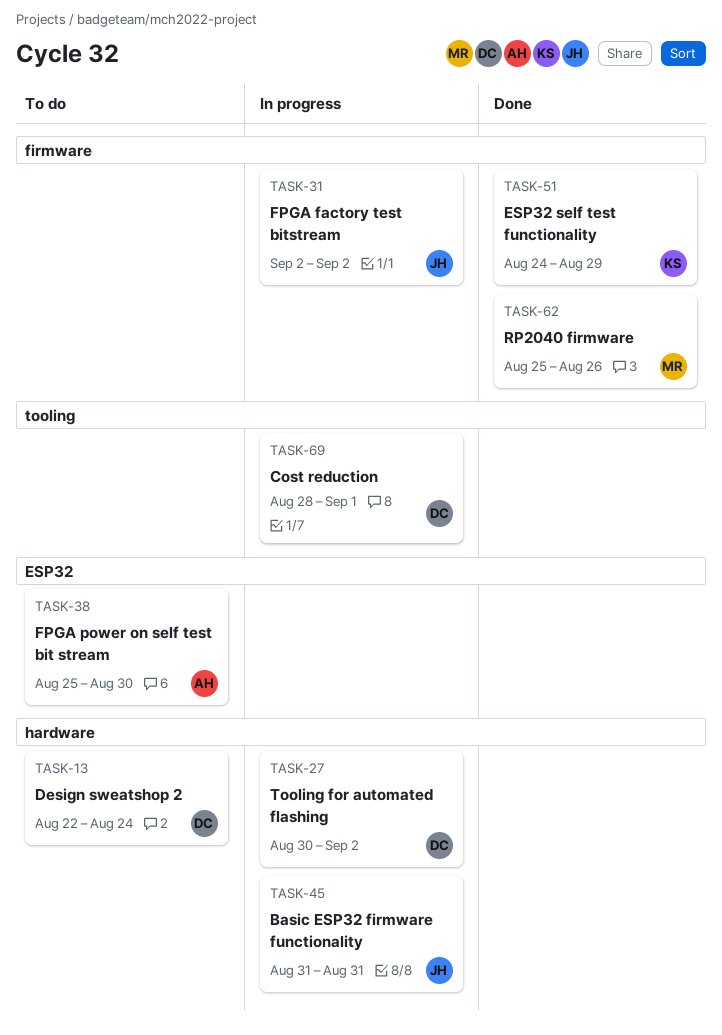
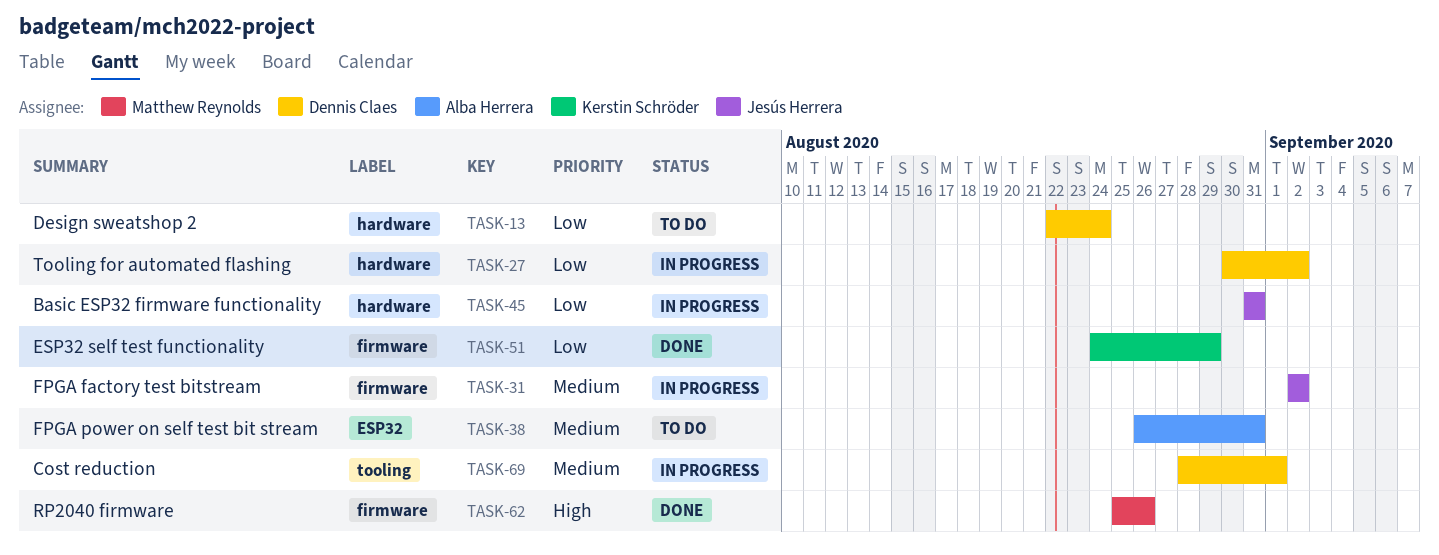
TASK-38, start: Aug 25 -> Aug 26
TASK-38, due: Aug 30 -> Aug 31

